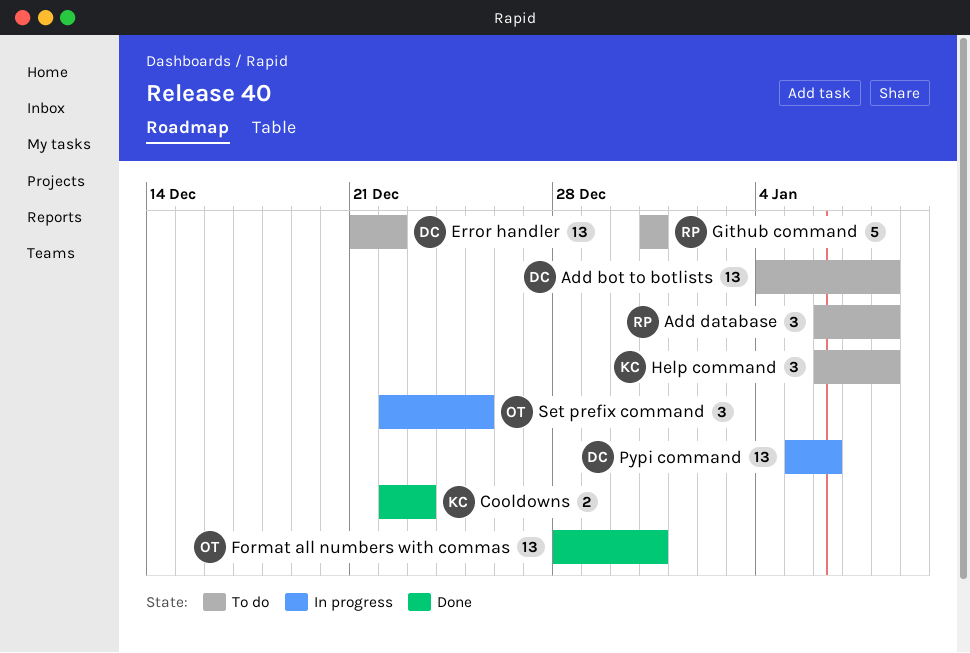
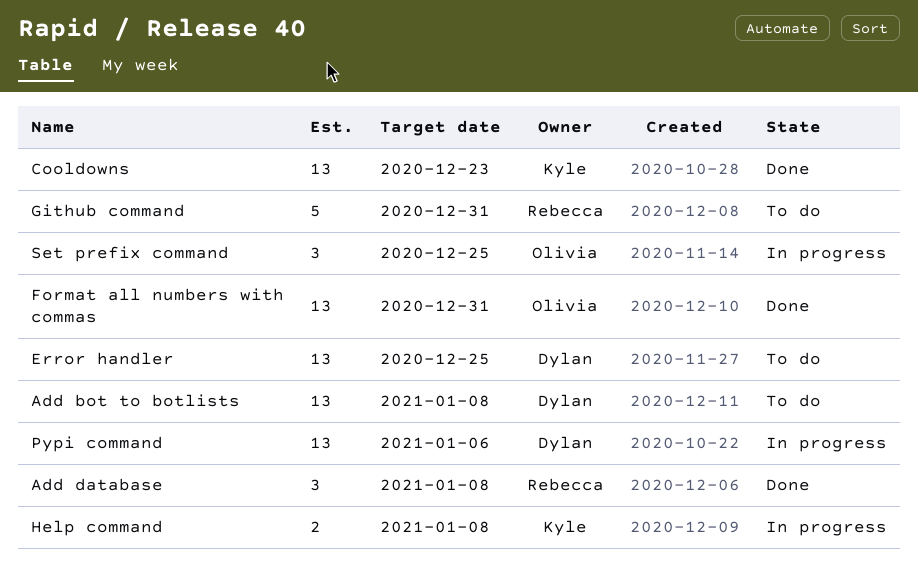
Add database, status: To do -> Done
Cooldowns, estimate: 2 -> 13
Error handler, due: Dec 22 -> Dec 25
Help command, status: To do -> In progress
Help command, estimate: 3 -> 2

